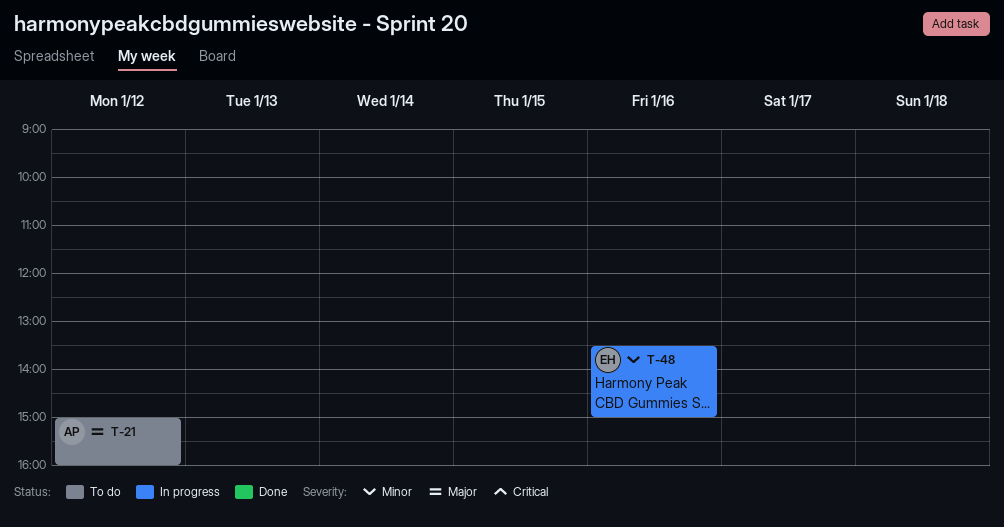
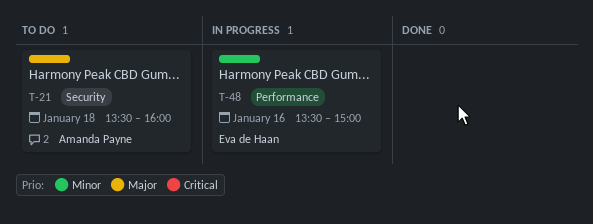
T-21, day: Jan 12 -> Jan 18
T-21, begins: 15:00 -> 13:30

